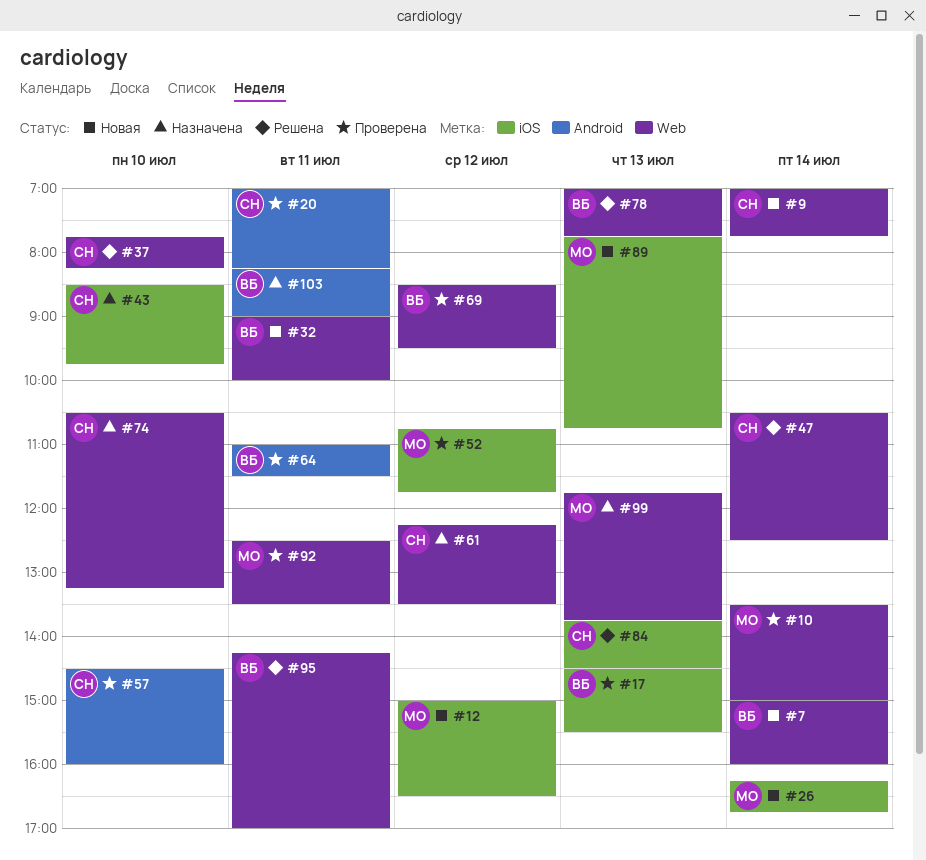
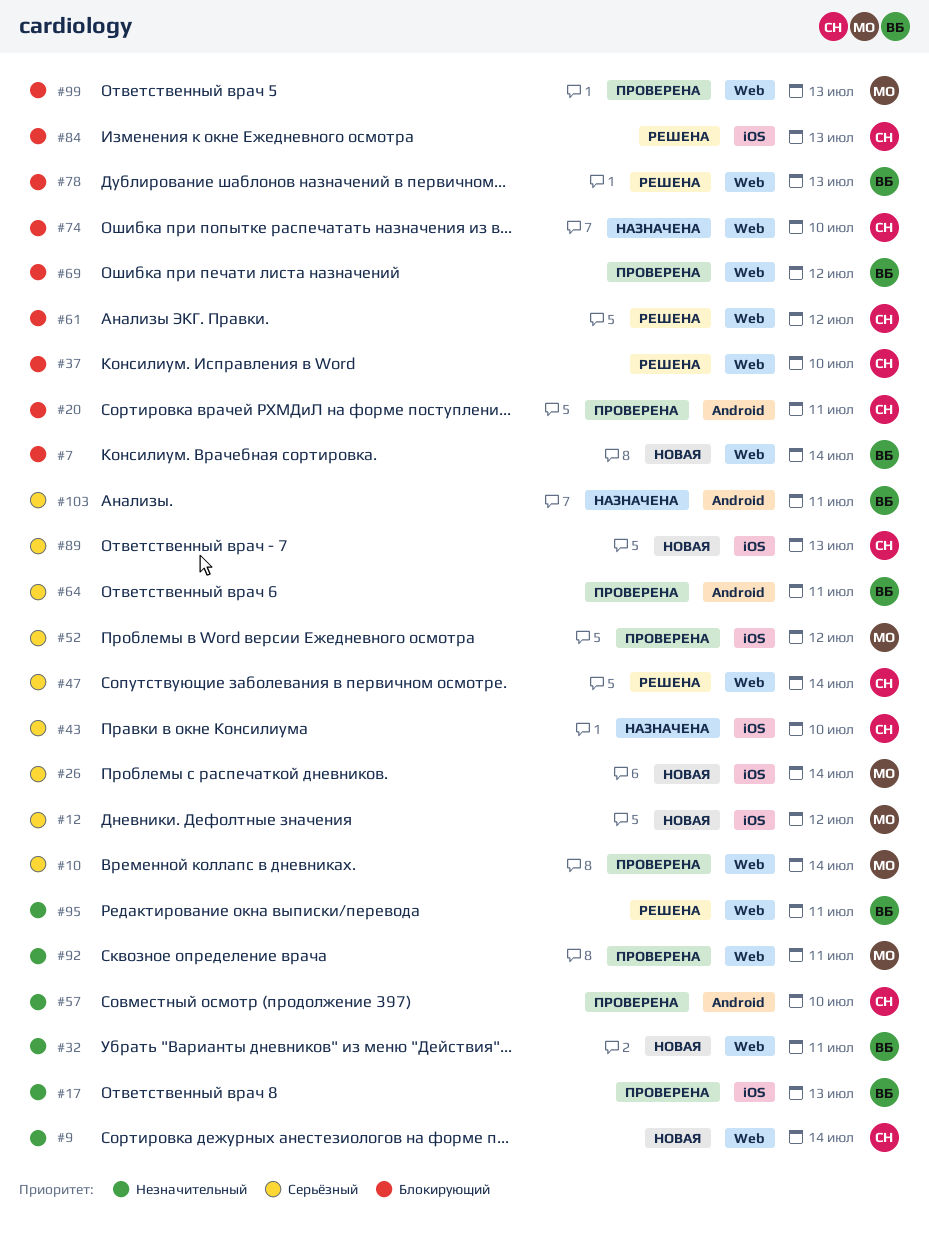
#61, status: Назначена -> Решена
#89, owner: МО -> СН
#99, status: Назначена -> Проверена

